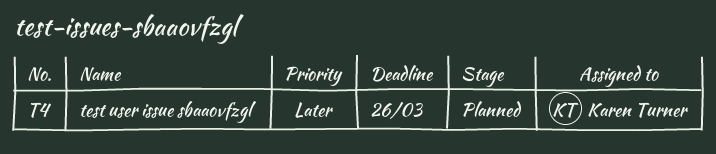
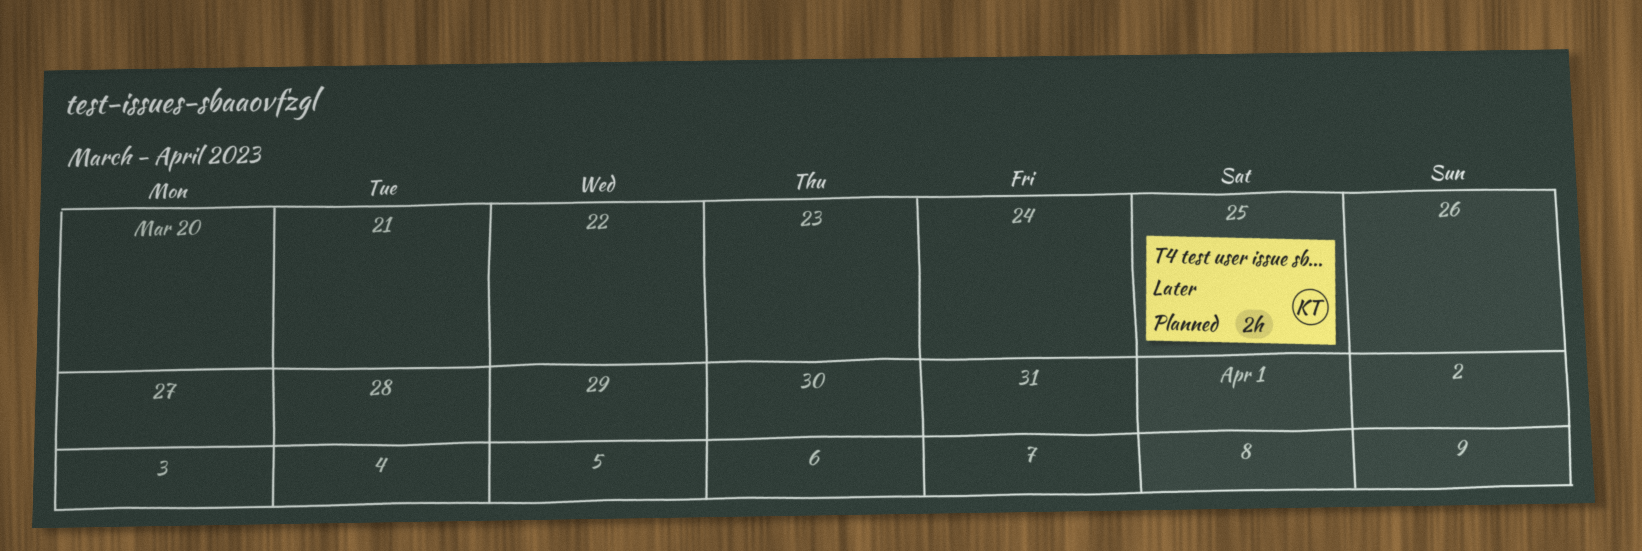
T4, due: Mar 26 -> Mar 25

